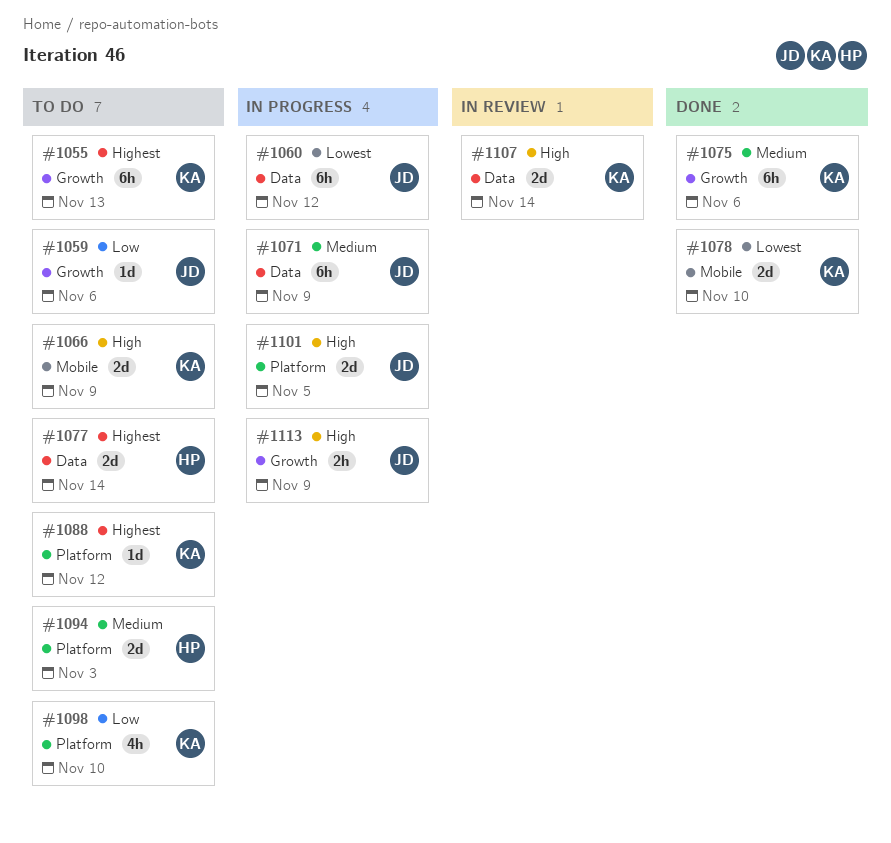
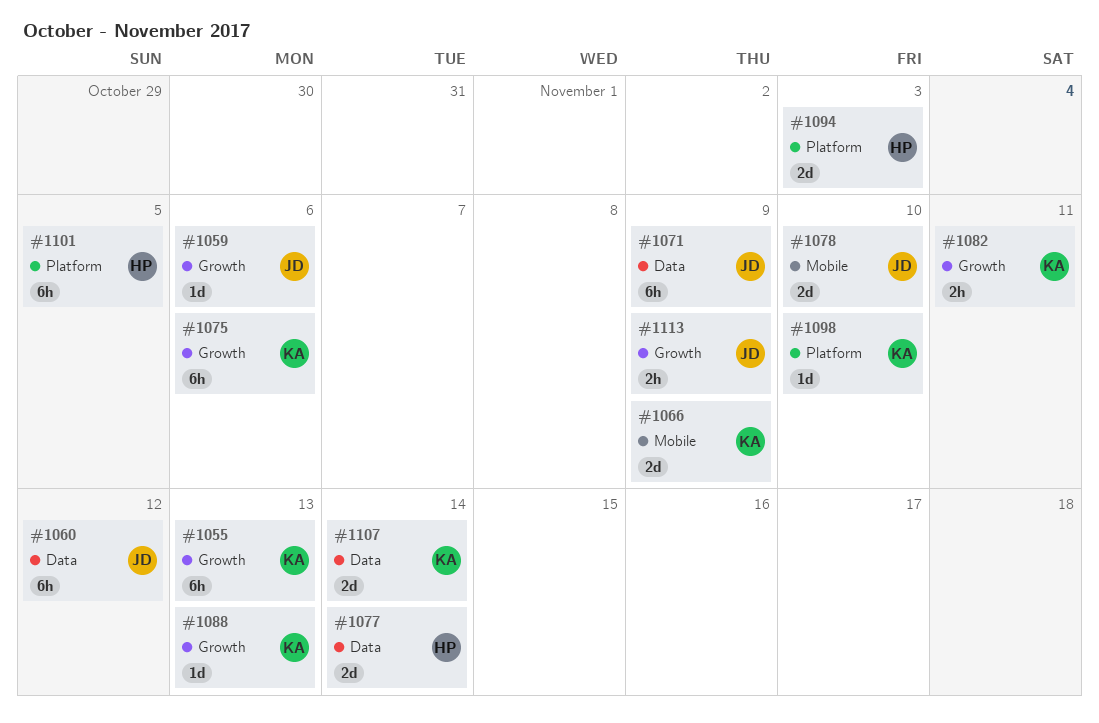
#1078, owner: KA -> JD
#1082: none -> present
#1088, label: Platform -> Growth
#1088, due: Nov 12 -> Nov 13
#1098, estimate: 4h -> 1d
#1101, owner: JD -> HP
#1101, estimate: 2d -> 6h

